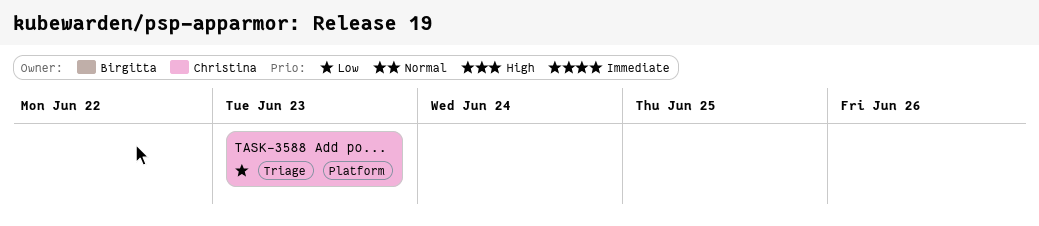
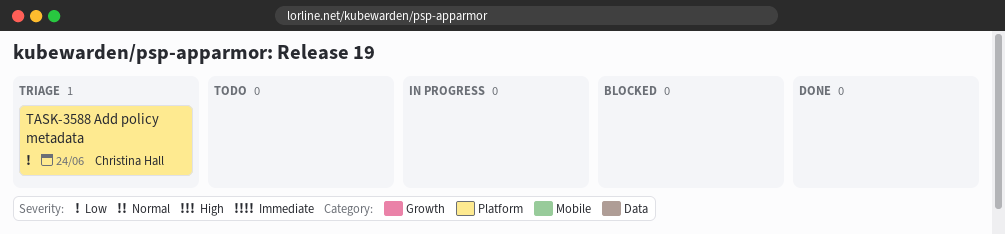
TASK-3588, due: Jun 23 -> Jun 24

